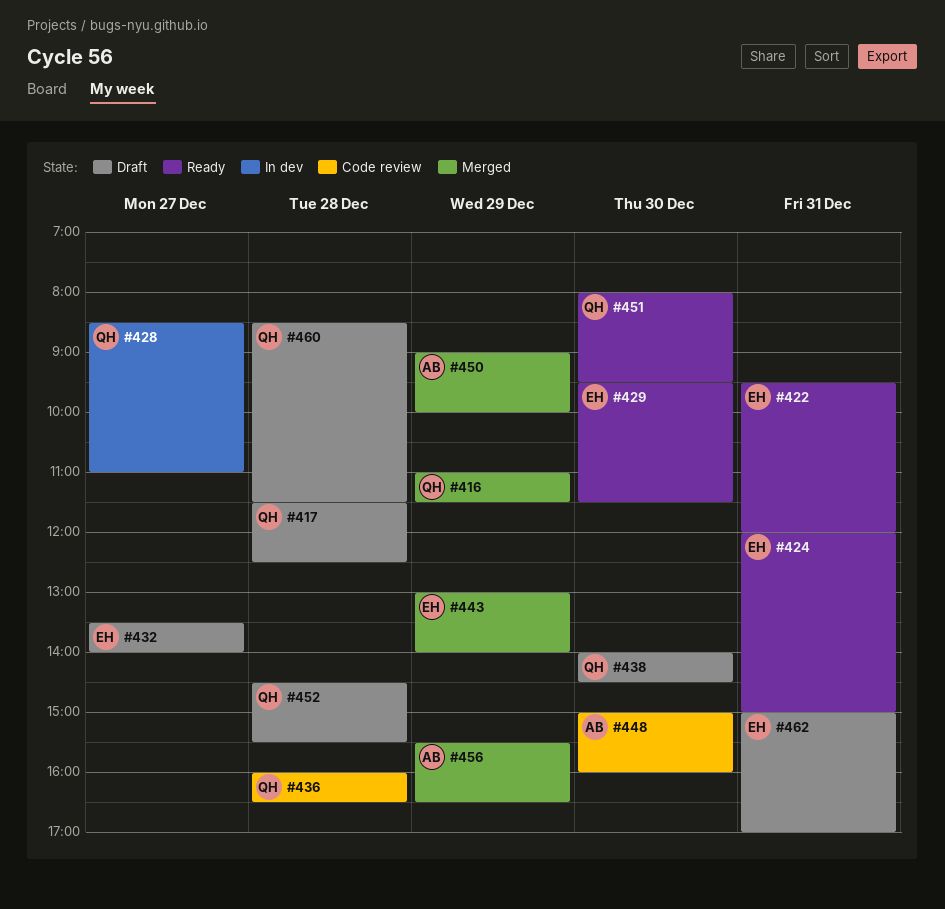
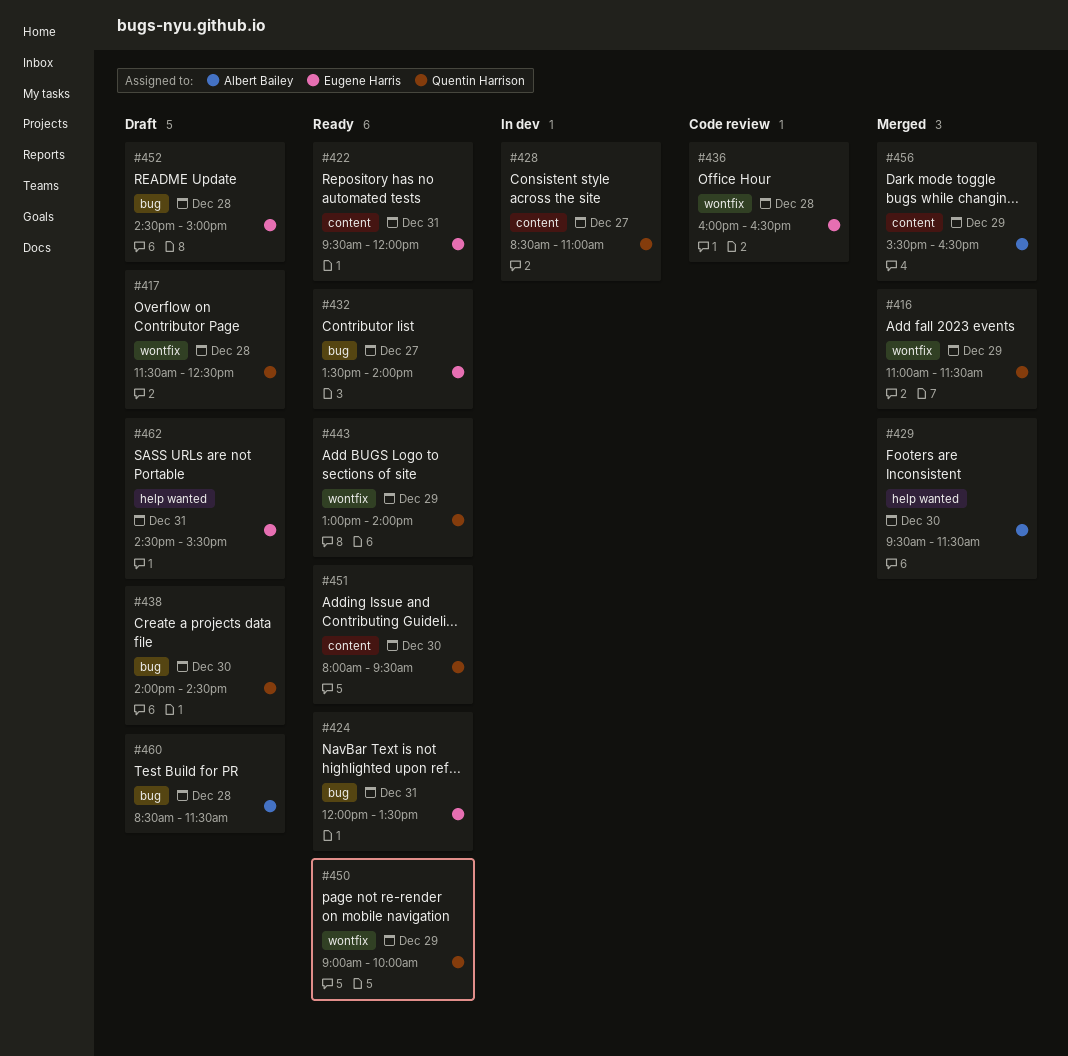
#424, ends: 15:00 -> 13:30
#429, status: Ready -> Merged
#429, owner: Eugene Harris -> Albert Bailey
#432, status: Draft -> Ready
#436, owner: Quentin Harrison -> Eugene Harris
#443, status: Merged -> Ready
#443, owner: Eugene Harris -> Quentin Harrison
#448: present -> none
#450, status: Merged -> Ready
#450, owner: Albert Bailey -> Quentin Harrison
#452, owner: Quentin Harrison -> Eugene Harris
#452, ends: 15:30 -> 15:00
#460, owner: Quentin Harrison -> Albert Bailey
#462, begins: 15:00 -> 14:30
#462, ends: 17:00 -> 15:30

